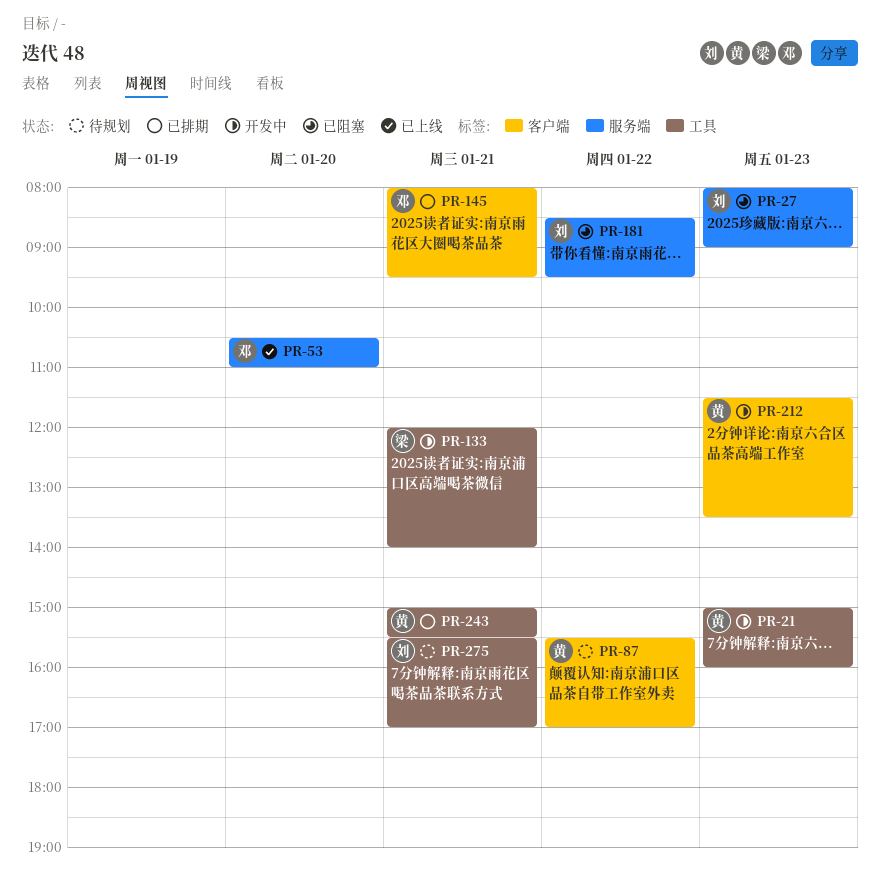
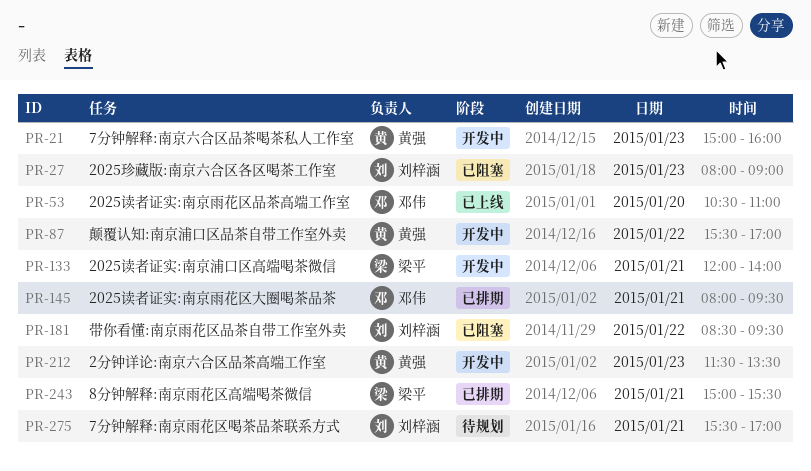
PR-87, status: 待规划 -> 开发中
PR-243, owner: 黄强 -> 梁平

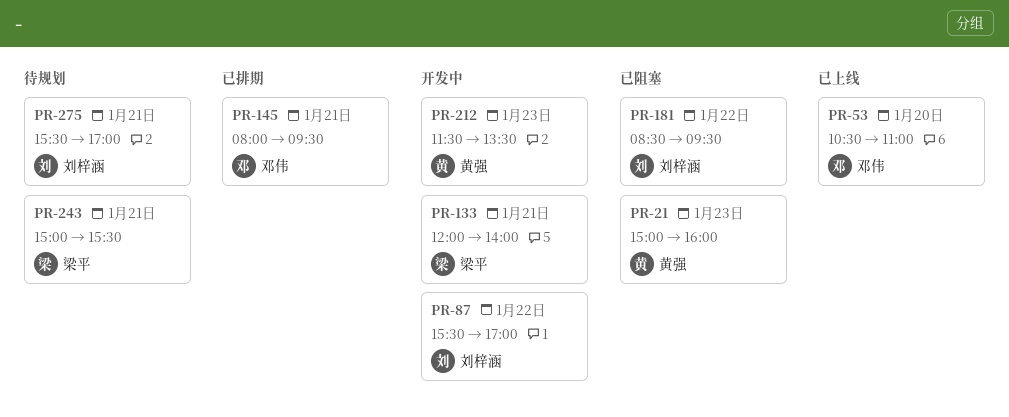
PR-21, status: 开发中 -> 已阻塞
PR-27: present -> none
PR-87, owner: 黄强 -> 刘梓涵
PR-243, status: 已排期 -> 待规划

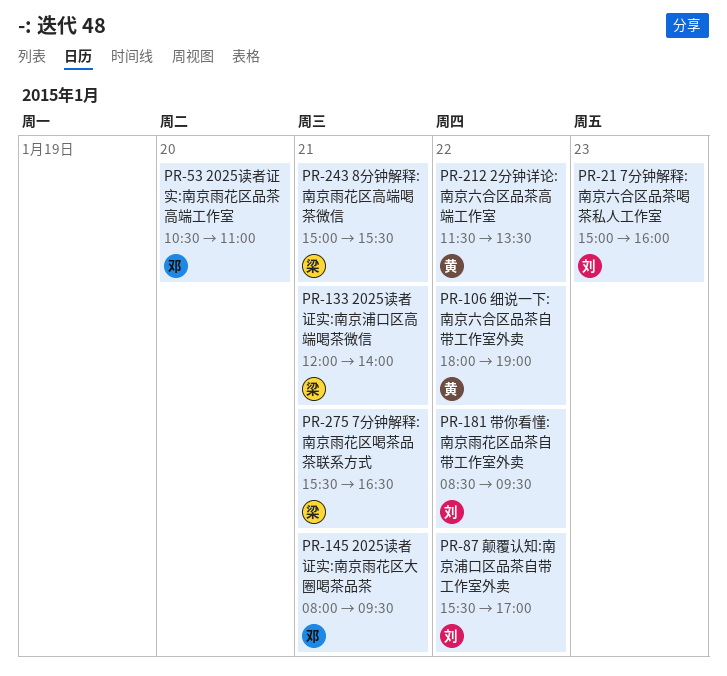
PR-21, owner: 黄强 -> 刘梓涵
PR-106: none -> present
PR-212, day: Jan 23 -> Jan 22
PR-275, owner: 刘梓涵 -> 梁平
PR-275, ends: 17:00 -> 16:30

